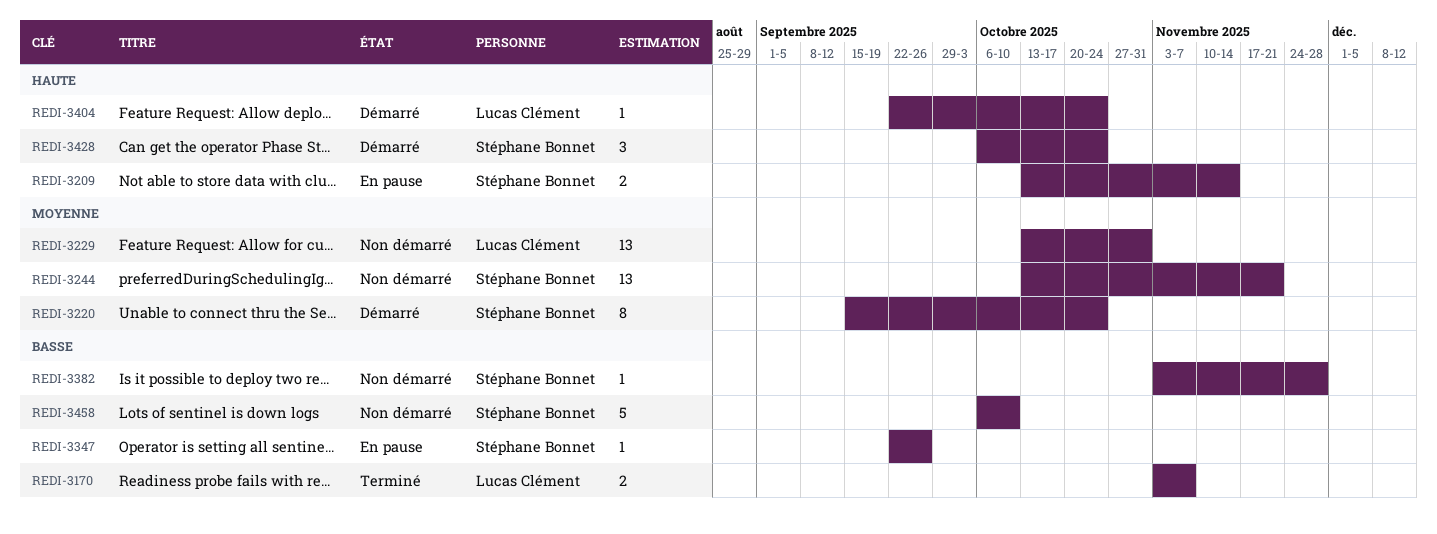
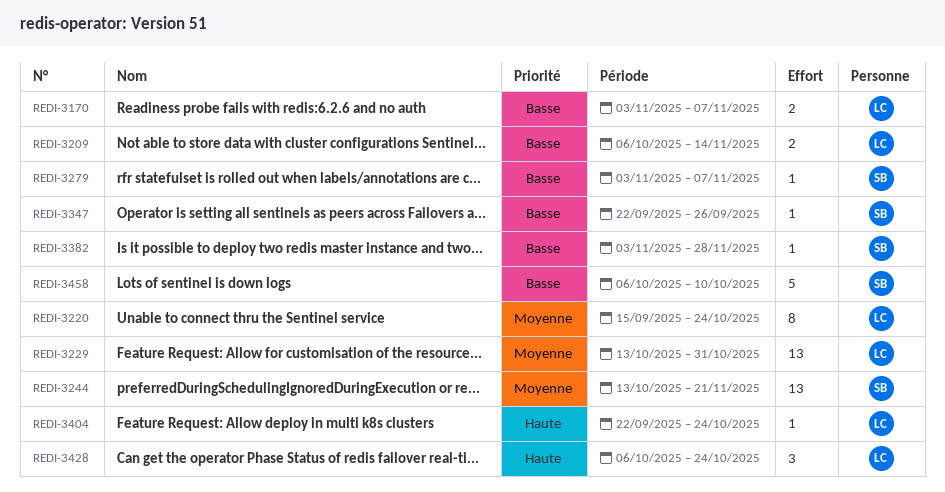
REDI-3209, owner: Stéphane Bonnet -> Lucas Clément
REDI-3209, priority: Haute -> Basse
REDI-3209, start: Oct 13 -> Oct 6
REDI-3220, owner: Stéphane Bonnet -> Lucas Clément
REDI-3279: none -> present
REDI-3428, owner: Stéphane Bonnet -> Lucas Clément

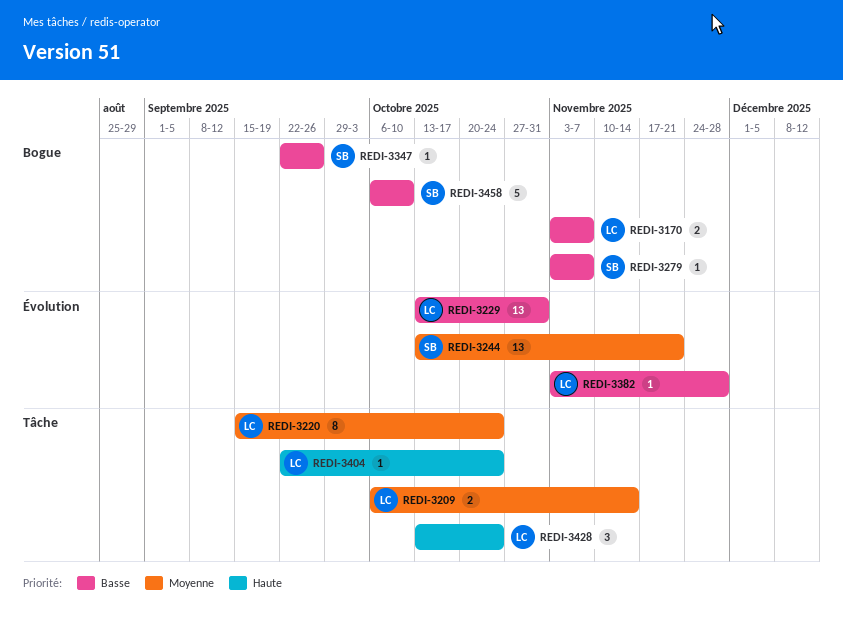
REDI-3209, priority: Basse -> Moyenne
REDI-3229, priority: Moyenne -> Basse
REDI-3382, owner: SB -> LC
REDI-3428, start: Oct 6 -> Oct 13

